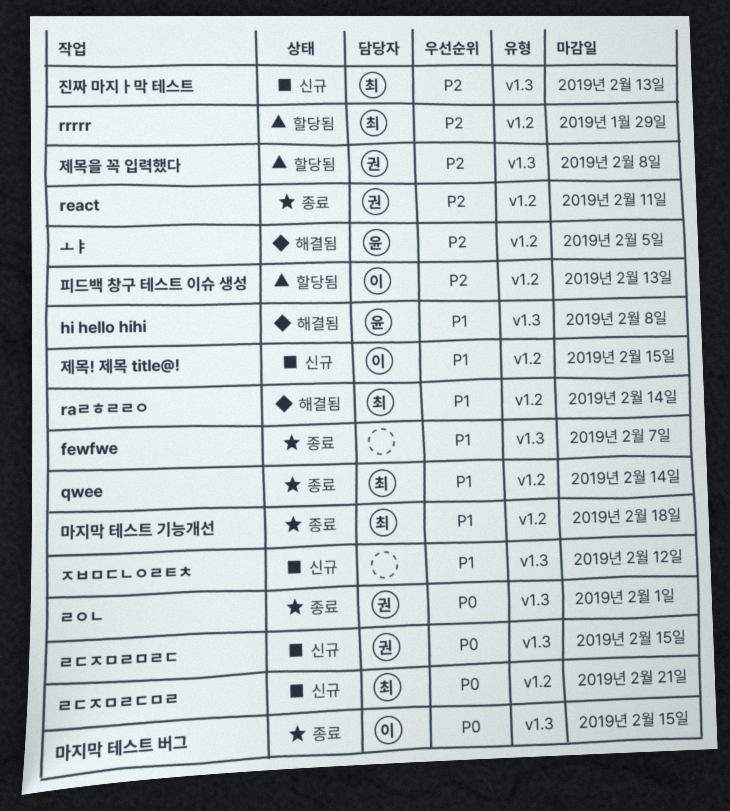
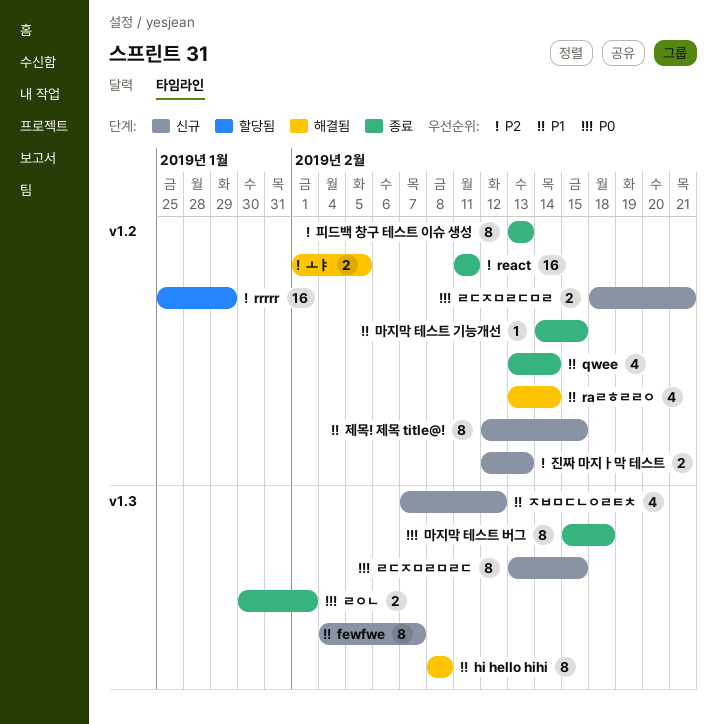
fewfwe, status: 종료 -> 신규
마지막 테스트 기능개선, due: Feb 18 -> Feb 15
마지막 테스트 버그, due: Feb 15 -> Feb 18
제목을 꼭 입력했다: present -> none
진짜 마지ㅏ막 테스트, label: v1.3 -> v1.2
피드백 창구 테스트 이슈 생성, status: 할당됨 -> 종료

